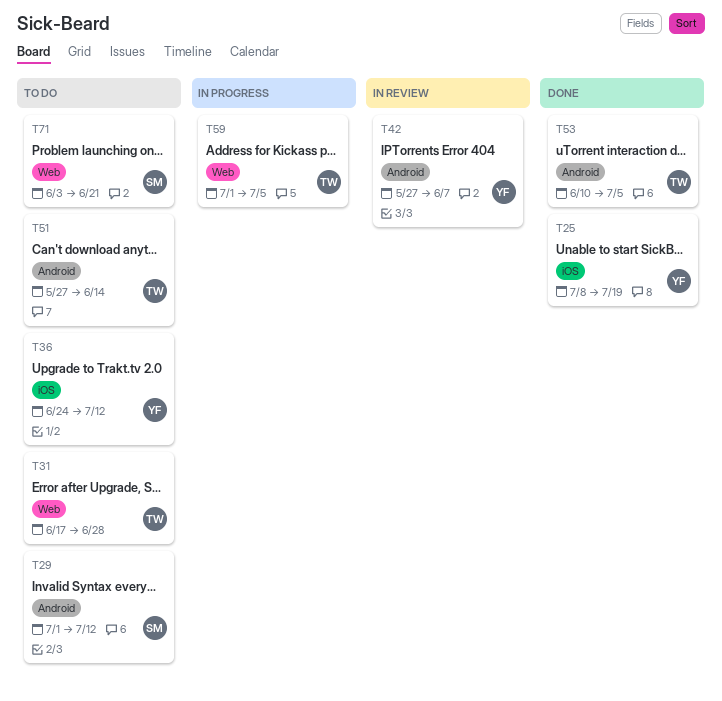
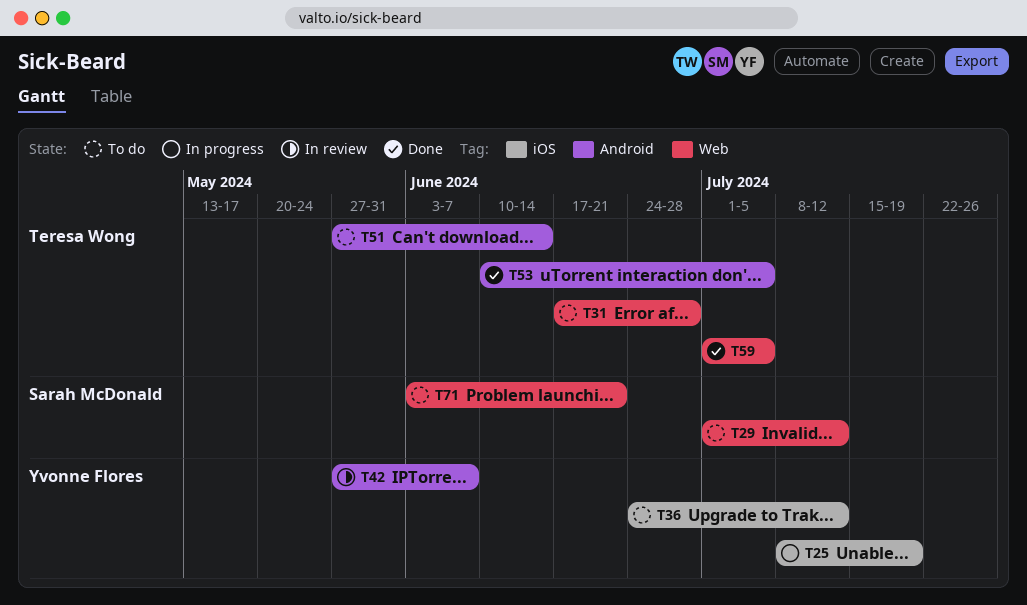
T25, status: Done -> In progress
T29, label: Android -> Web
T59, status: In progress -> Done

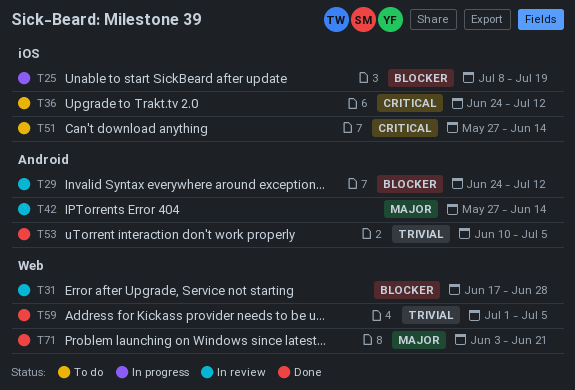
T29, status: To do -> In review
T29, label: Web -> Android
T29, start: Jul 1 -> Jun 24
T31, status: To do -> In review
T42, due: Jun 7 -> Jun 14
T51, label: Android -> iOS
T71, status: To do -> Done

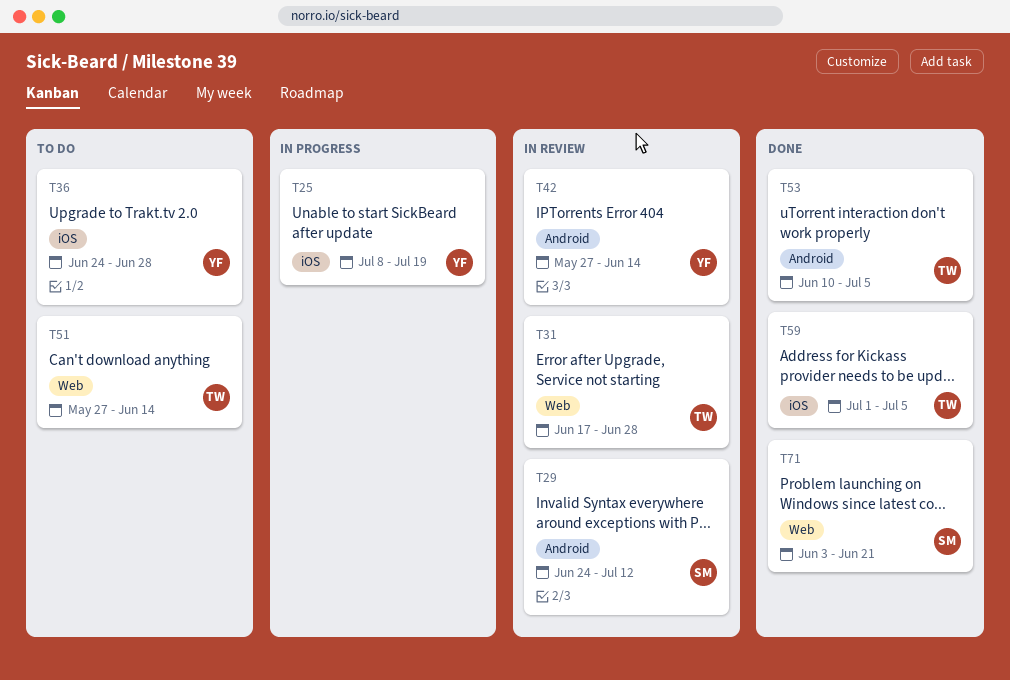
T36, due: Jul 12 -> Jun 28
T51, label: iOS -> Web
T59, label: Web -> iOS

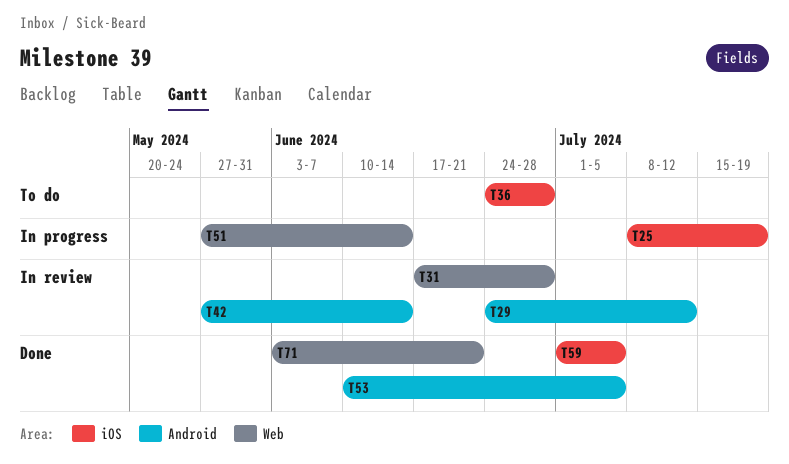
T51, status: To do -> In progress

